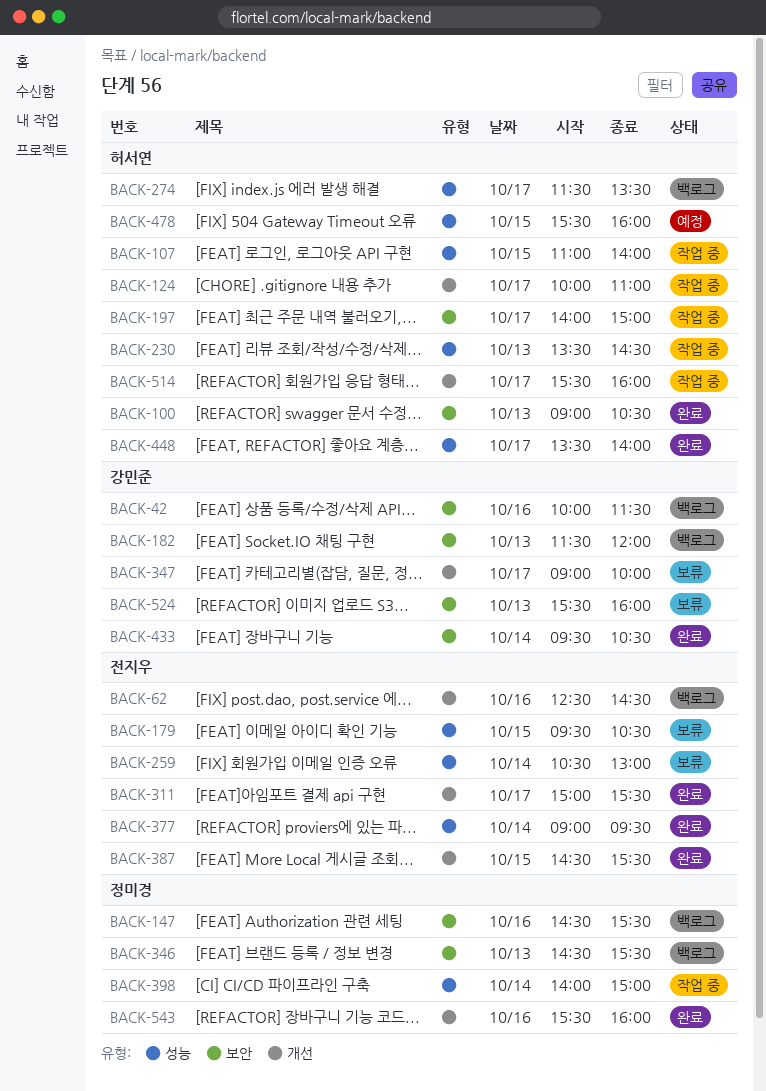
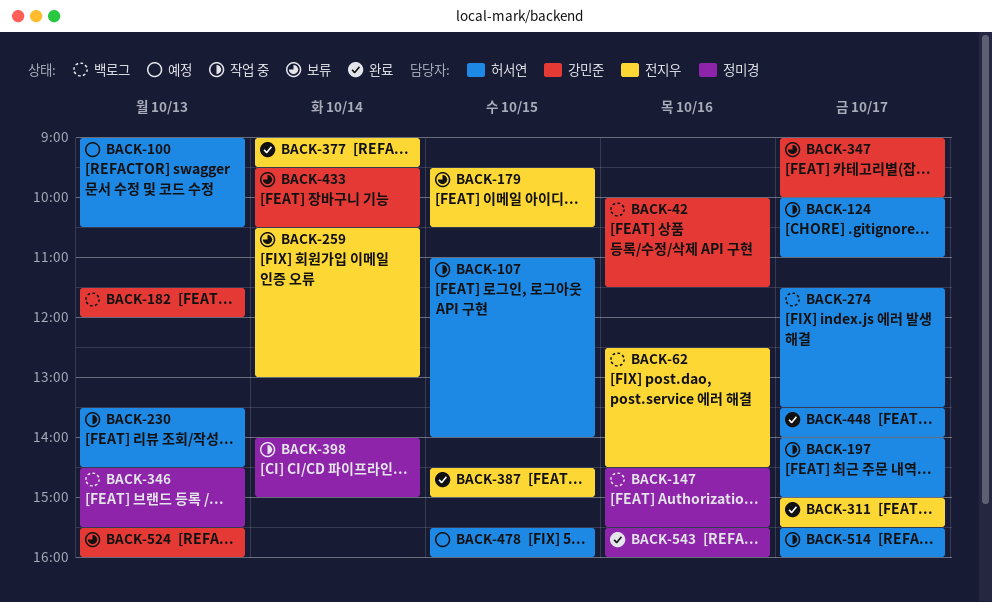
BACK-100, status: 완료 -> 예정
BACK-387, ends: 15:30 -> 15:00
BACK-433, status: 완료 -> 보류

